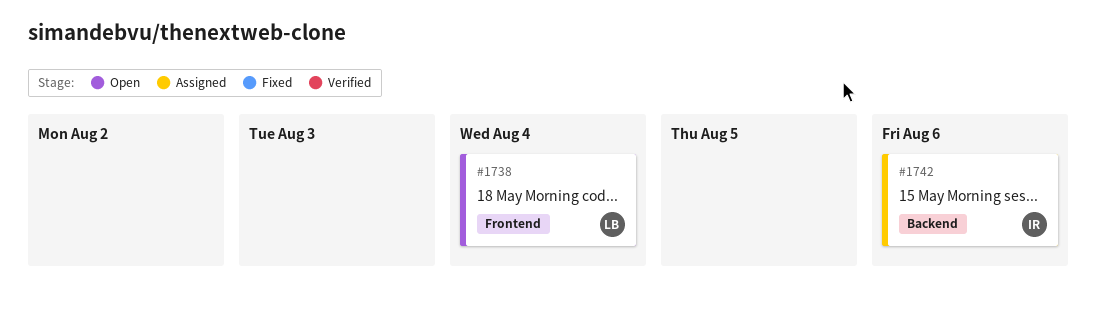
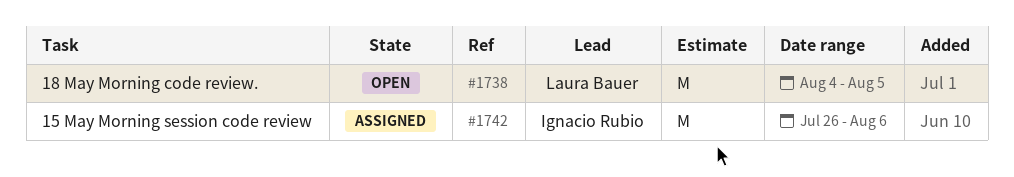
#1738, due: Aug 4 -> Aug 5

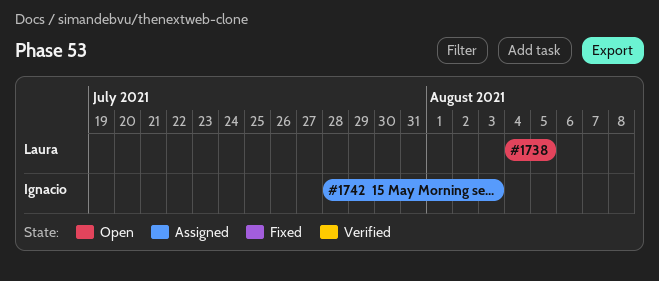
#1742, start: Jul 26 -> Jul 28
#1742, due: Aug 6 -> Aug 3

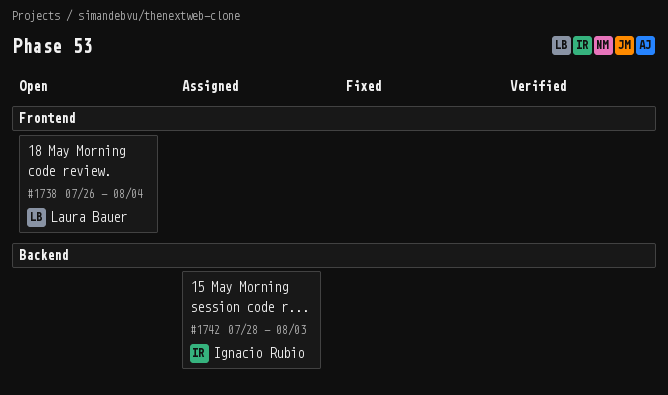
#1738, start: Aug 4 -> Jul 26
#1738, due: Aug 5 -> Aug 4

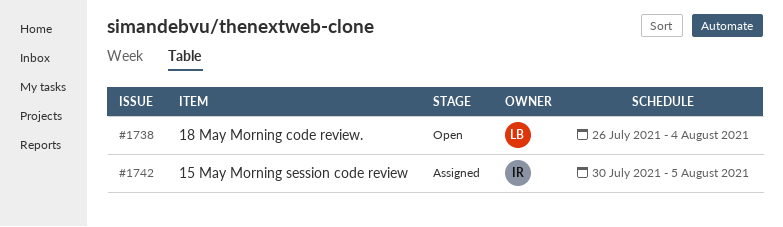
#1742, start: Jul 28 -> Jul 30
#1742, due: Aug 3 -> Aug 5

